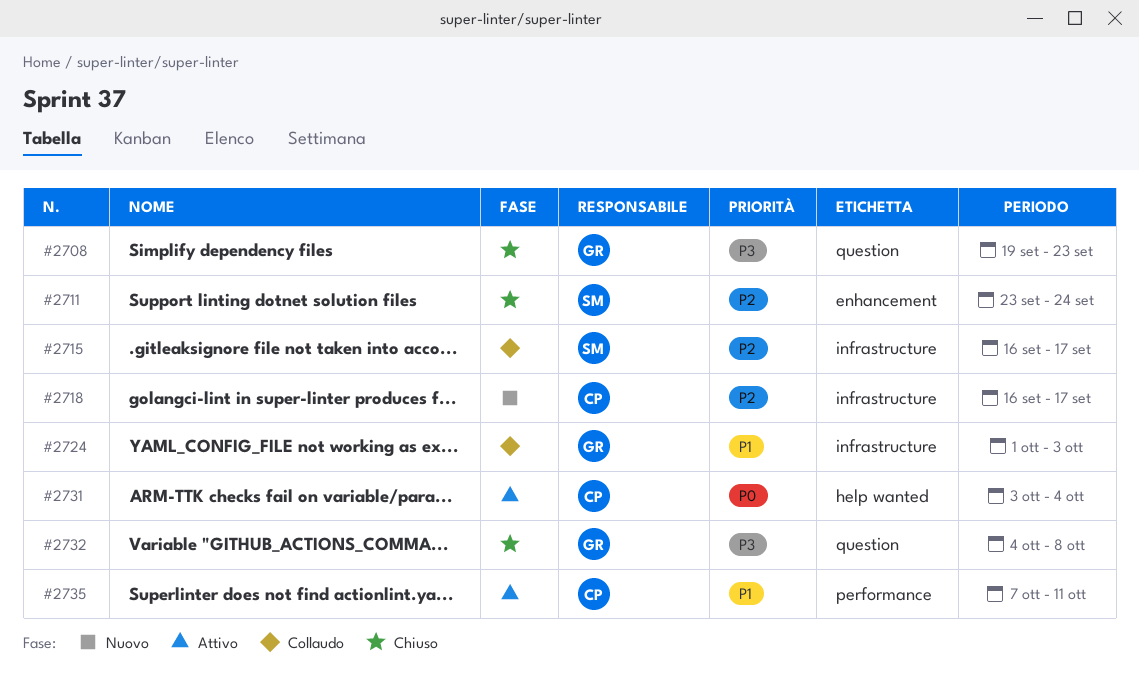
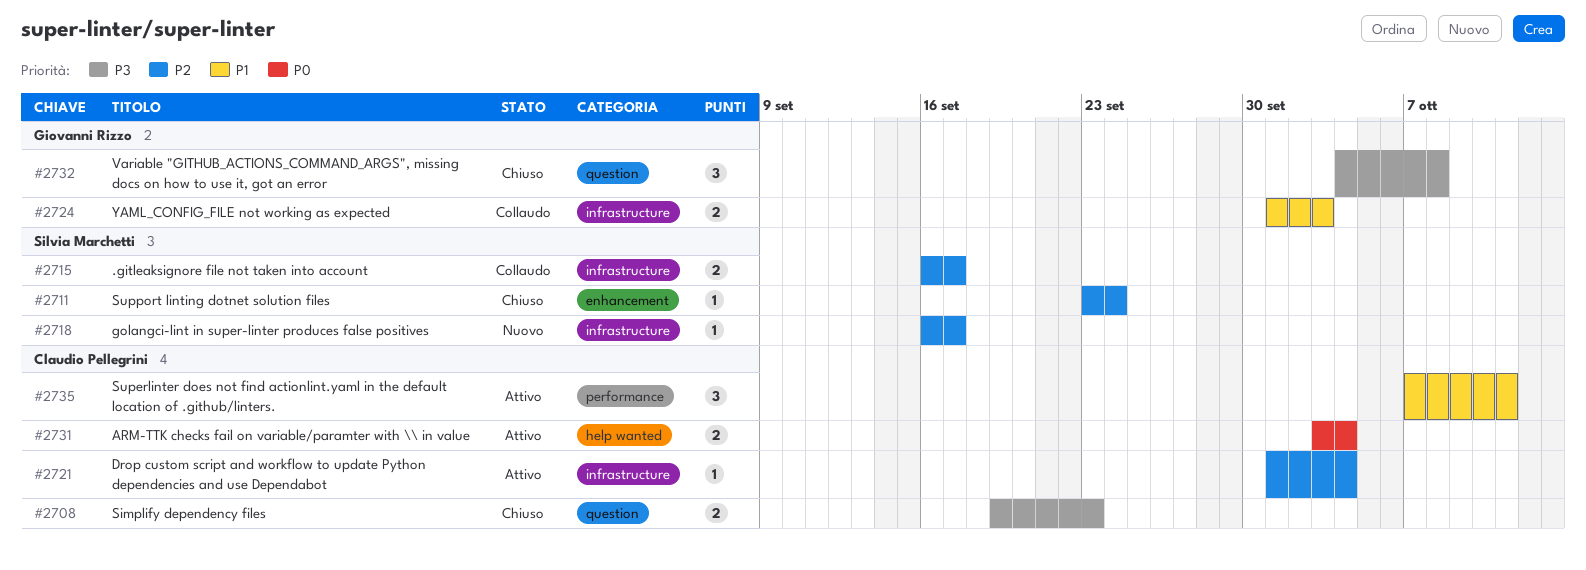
#2708, owner: Giovanni Rizzo -> Claudio Pellegrini
#2718, owner: Claudio Pellegrini -> Silvia Marchetti
#2721: none -> present

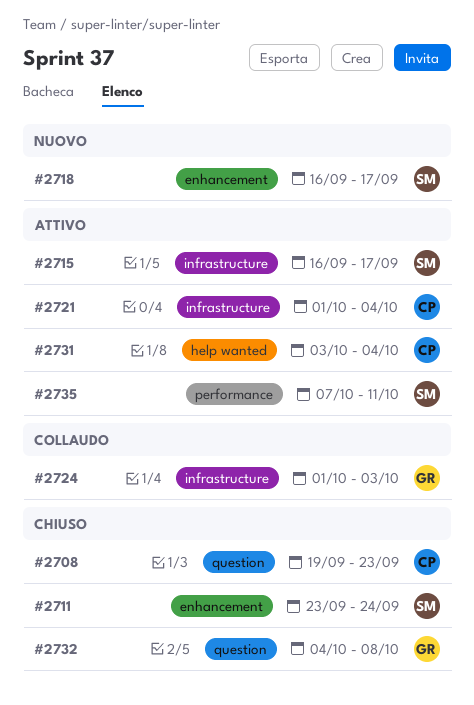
#2715, status: Collaudo -> Attivo
#2718, label: infrastructure -> enhancement
#2735, owner: Claudio Pellegrini -> Silvia Marchetti

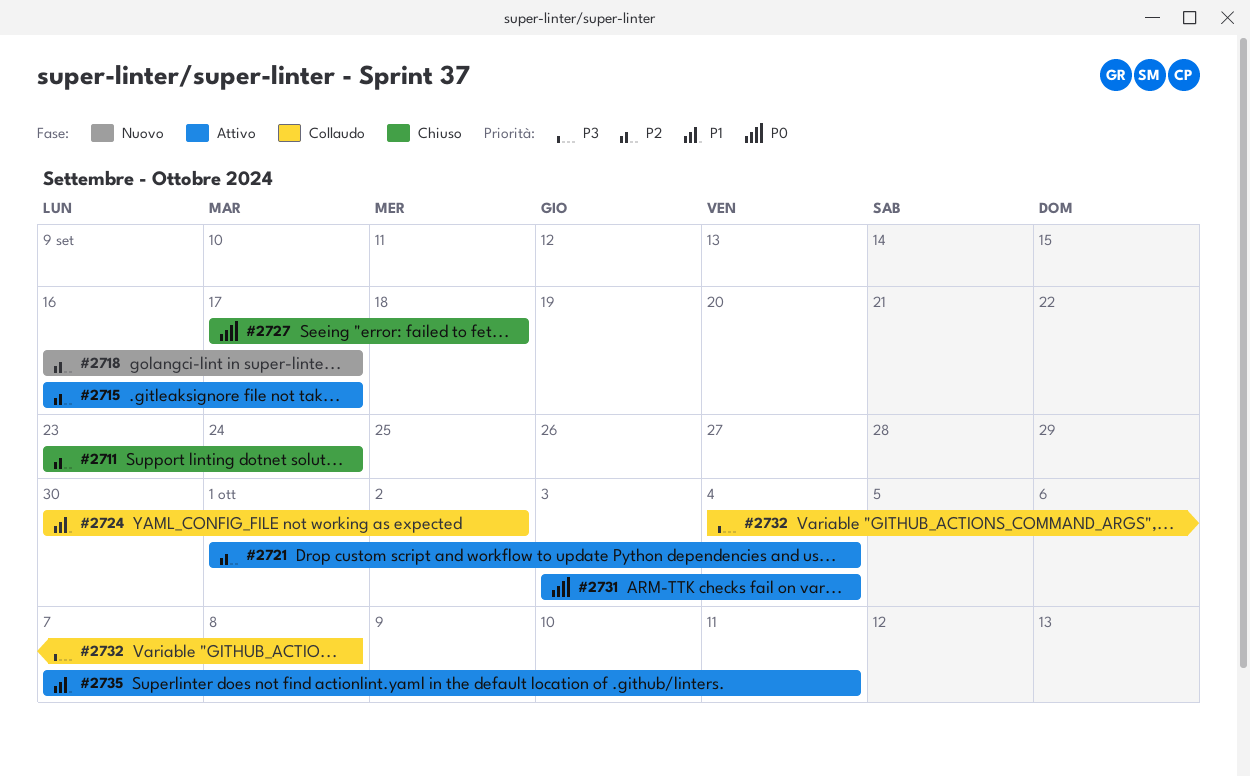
#2708: present -> none
#2724, start: Oct 1 -> Sep 30
#2724, due: Oct 3 -> Oct 2
#2727: none -> present
#2732, status: Chiuso -> Collaudo

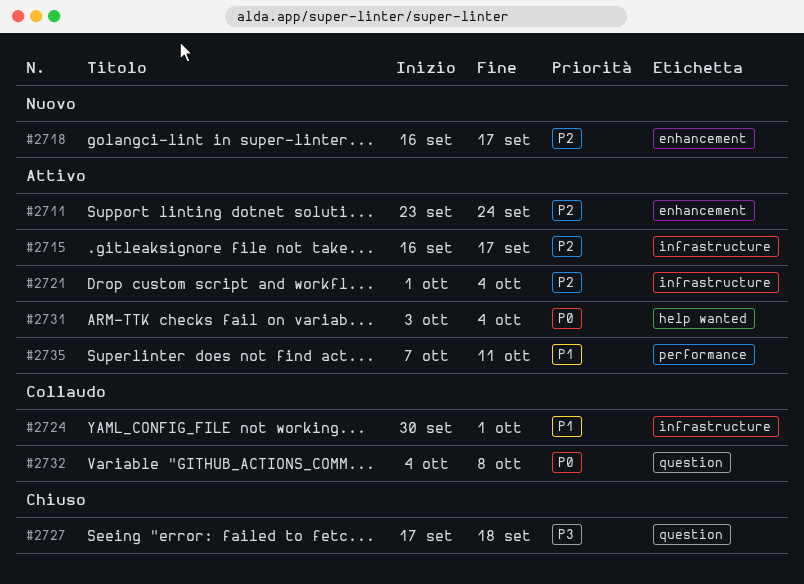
#2711, status: Chiuso -> Attivo
#2724, due: Oct 2 -> Oct 1
#2727, priority: P0 -> P3
#2732, priority: P3 -> P0

